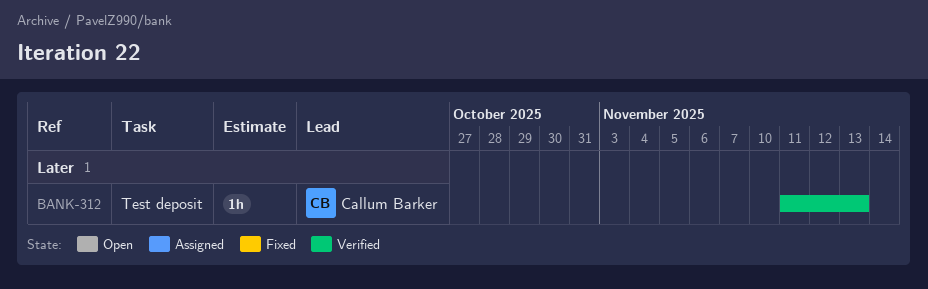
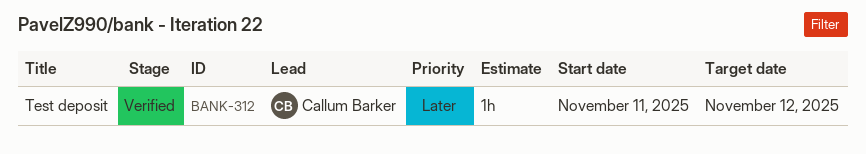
BANK-312, due: Nov 13 -> Nov 12

